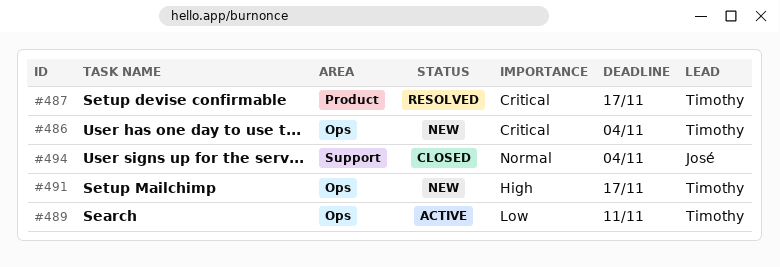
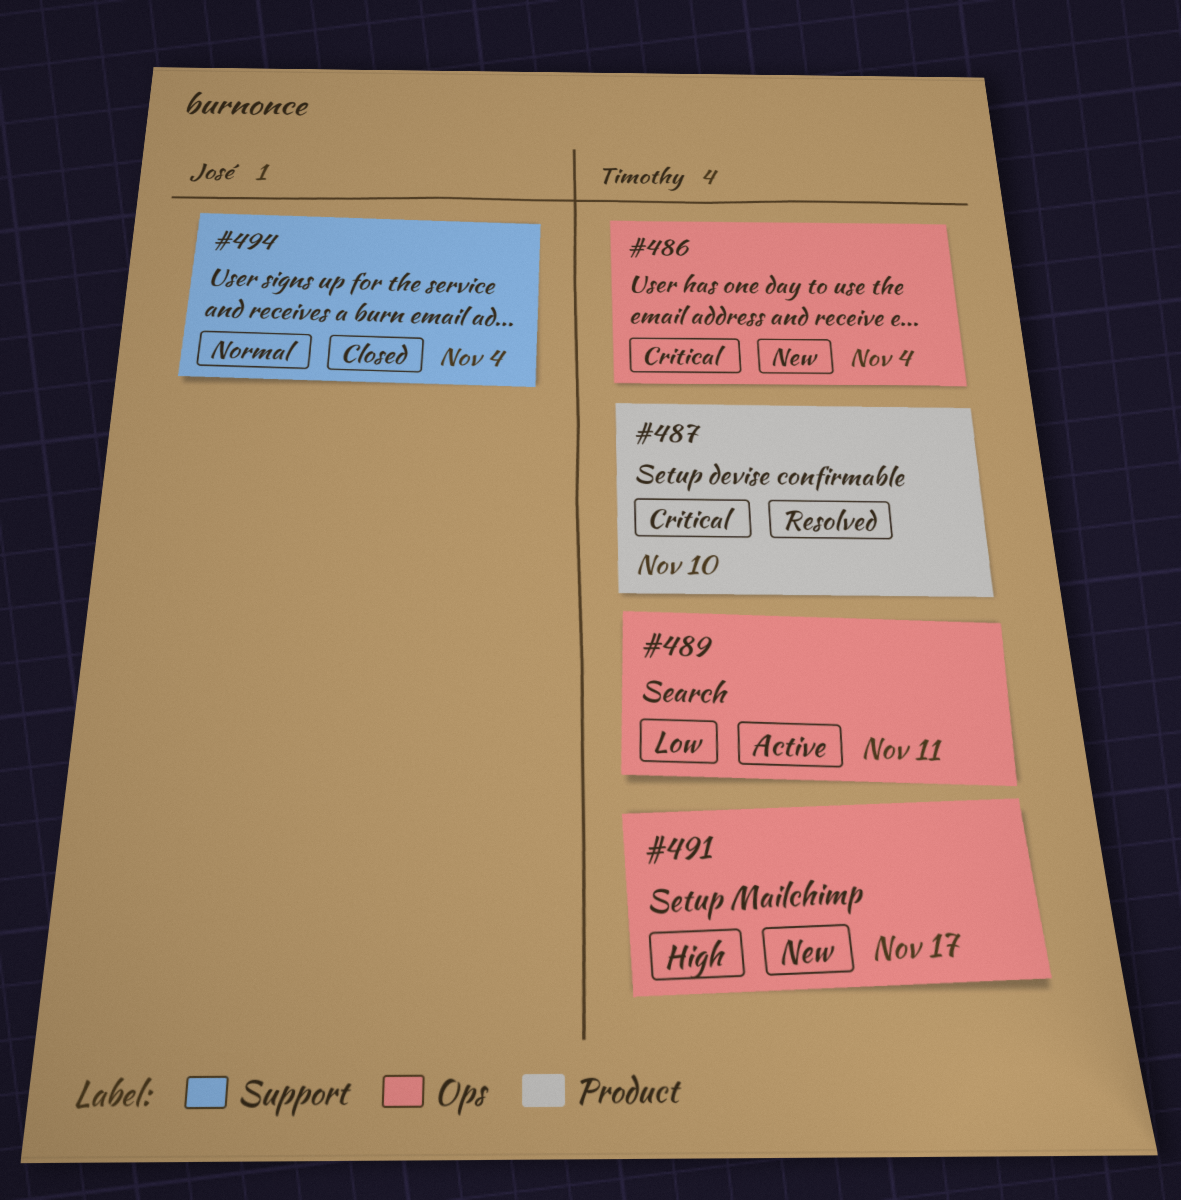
#487, due: Nov 17 -> Nov 10

